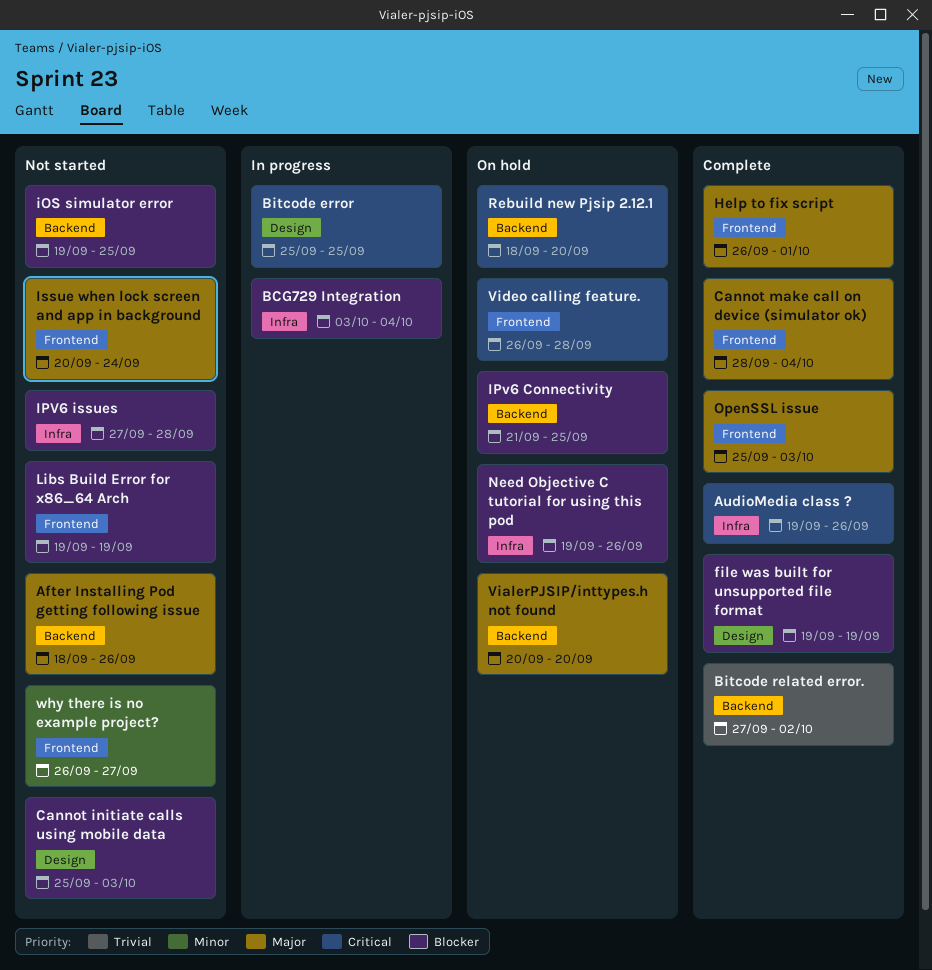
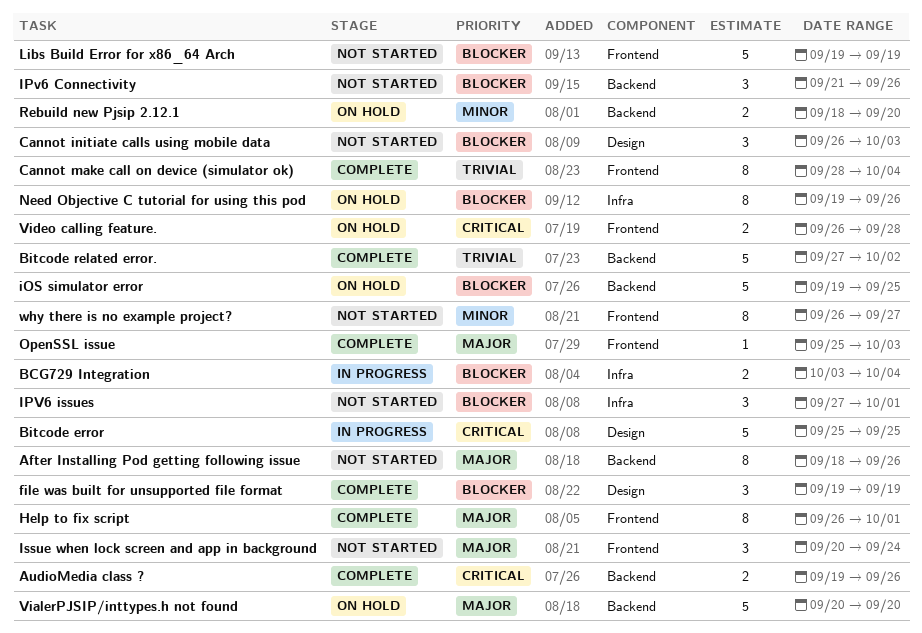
AudioMedia class ?, label: Infra -> Backend
Cannot initiate calls using mobile data, start: Sep 25 -> Sep 26
Cannot make call on device (simulator ok), priority: Major -> Trivial
iOS simulator error, status: Not started -> On hold
IPv6 Connectivity, status: On hold -> Not started
IPv6 Connectivity, due: Sep 25 -> Sep 26
IPV6 issues, due: Sep 28 -> Oct 1
Rebuild new Pjsip 2.12.1, priority: Critical -> Minor

